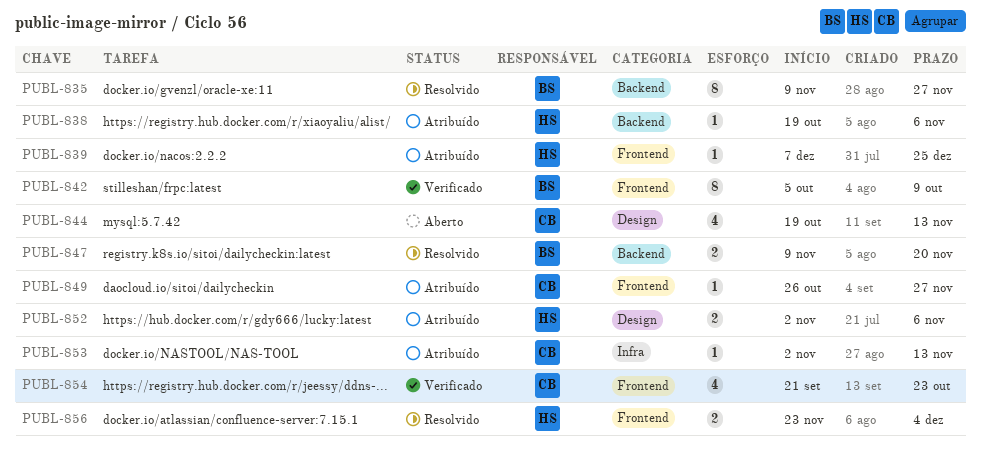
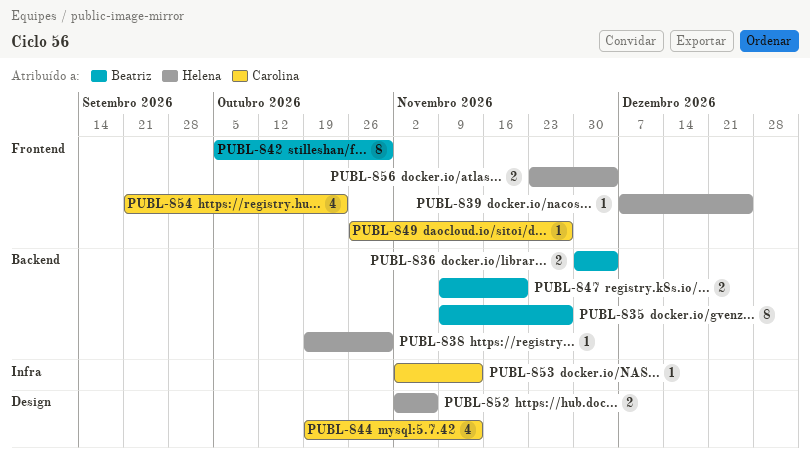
PUBL-836: none -> present
PUBL-838, due: Nov 6 -> Oct 30
PUBL-842, due: Oct 9 -> Oct 30

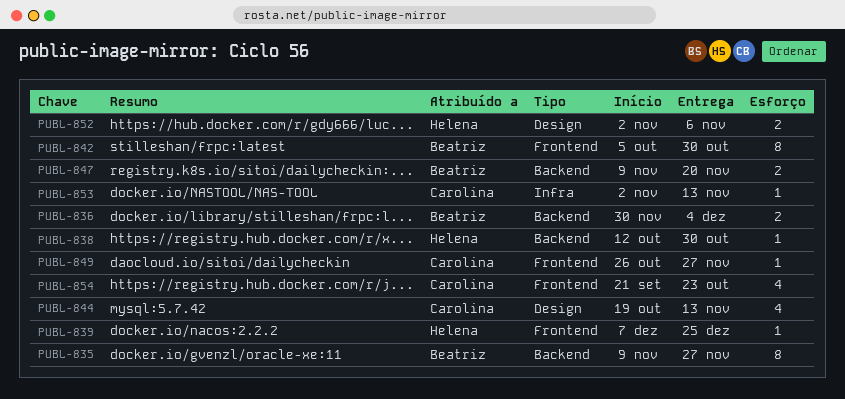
PUBL-838, start: Oct 19 -> Oct 12
PUBL-856: present -> none

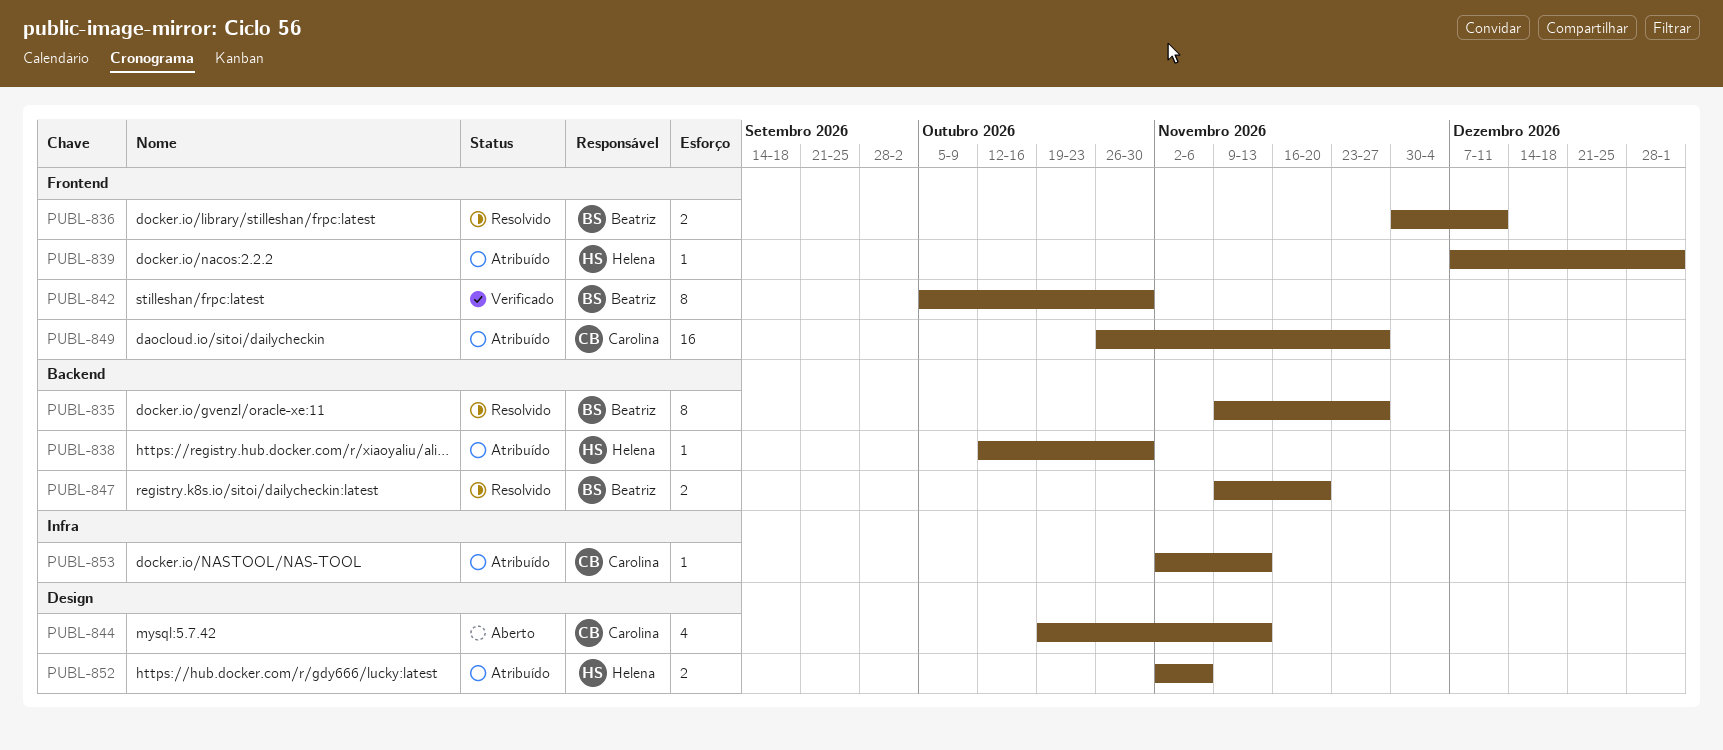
PUBL-836, label: Backend -> Frontend
PUBL-836, due: Dec 4 -> Dec 11
PUBL-839, due: Dec 25 -> Jan 1
PUBL-849, estimate: 1 -> 16
PUBL-854: present -> none

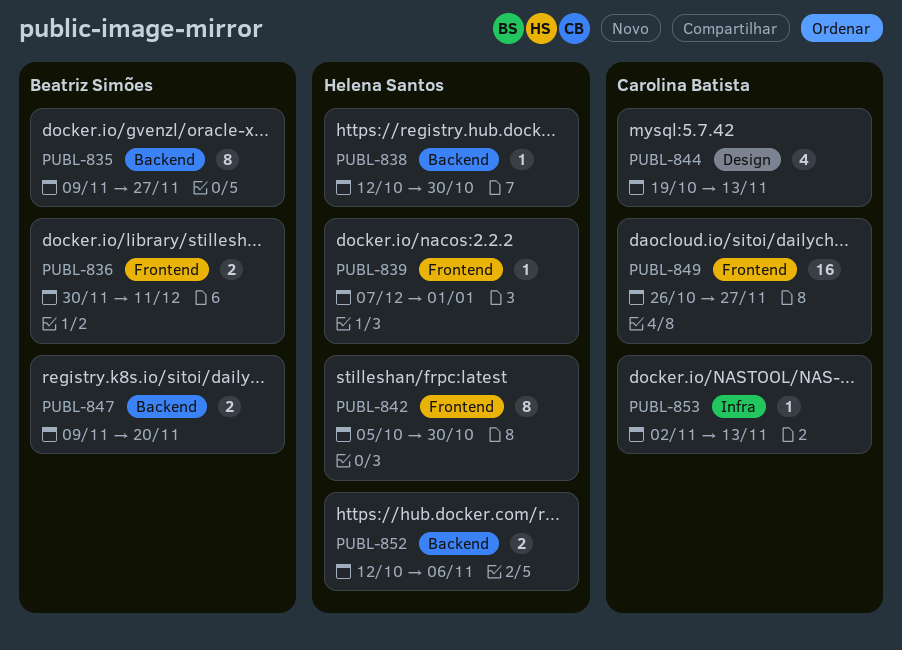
PUBL-842, owner: Beatriz Simões -> Helena Santos
PUBL-852, label: Design -> Backend
PUBL-852, start: Nov 2 -> Oct 12

